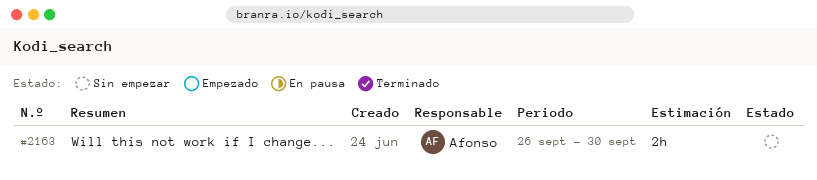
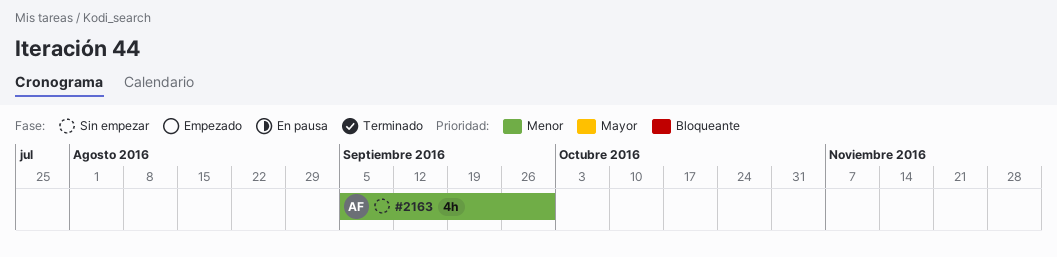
#2163, estimate: 2h -> 4h
#2163, start: Sep 26 -> Sep 5

